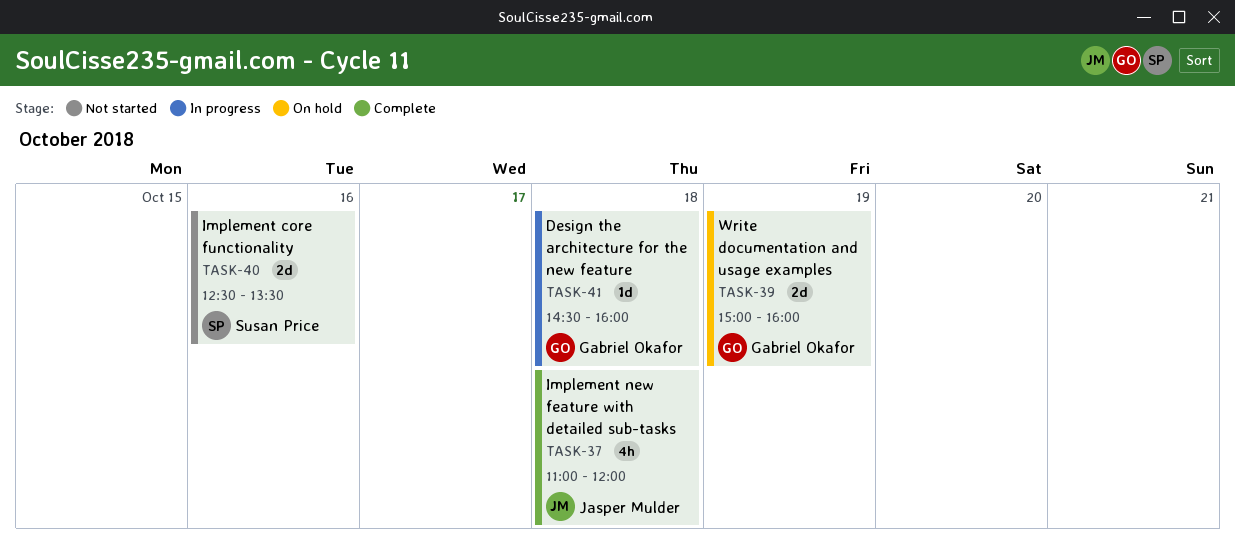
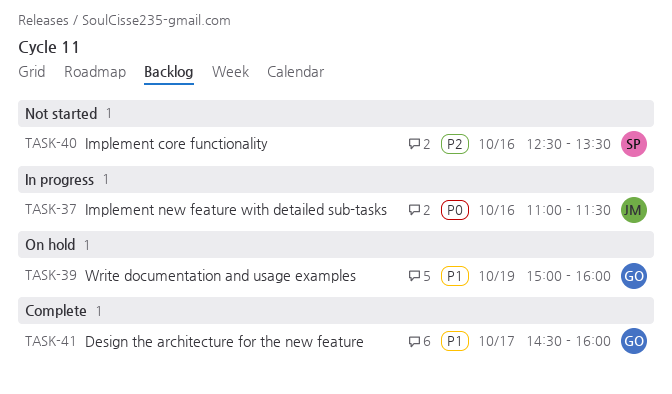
TASK-37, status: Complete -> In progress
TASK-37, day: Oct 18 -> Oct 16
TASK-37, ends: 12:00 -> 11:30
TASK-41, status: In progress -> Complete
TASK-41, day: Oct 18 -> Oct 17

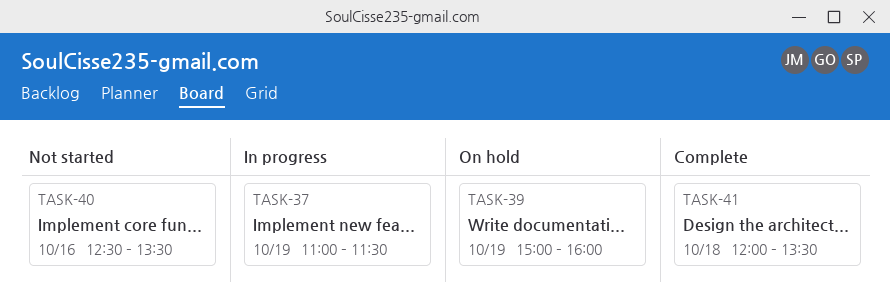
TASK-37, day: Oct 16 -> Oct 19
TASK-41, day: Oct 17 -> Oct 18
TASK-41, begins: 14:30 -> 12:00
TASK-41, ends: 16:00 -> 13:30

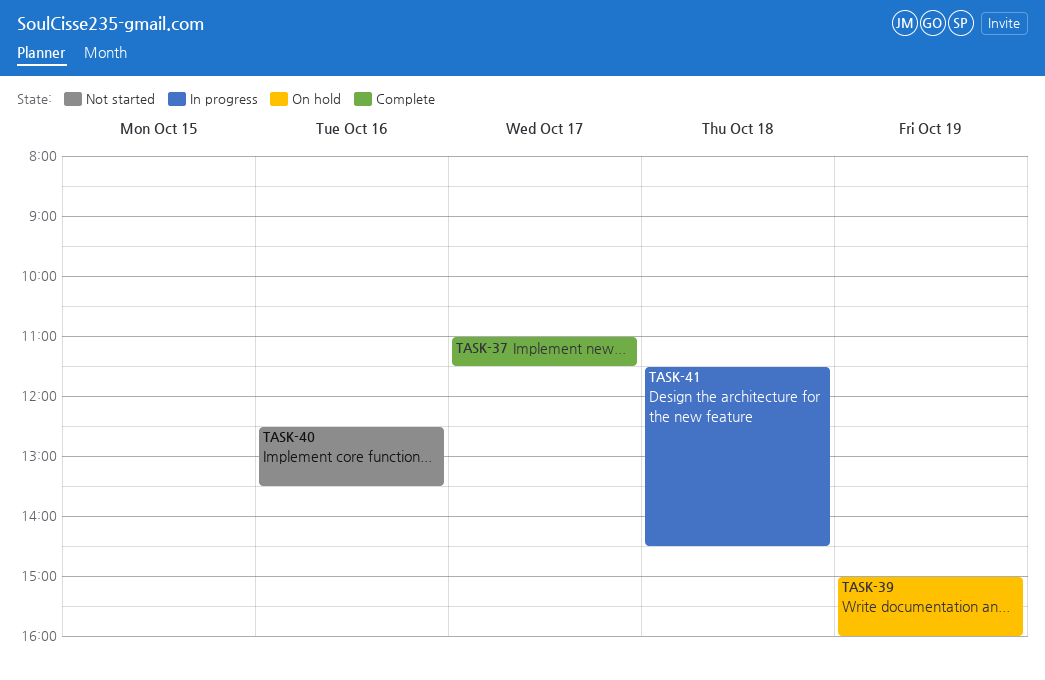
TASK-37, status: In progress -> Complete
TASK-37, day: Oct 19 -> Oct 17
TASK-41, status: Complete -> In progress
TASK-41, begins: 12:00 -> 11:30
TASK-41, ends: 13:30 -> 14:30

